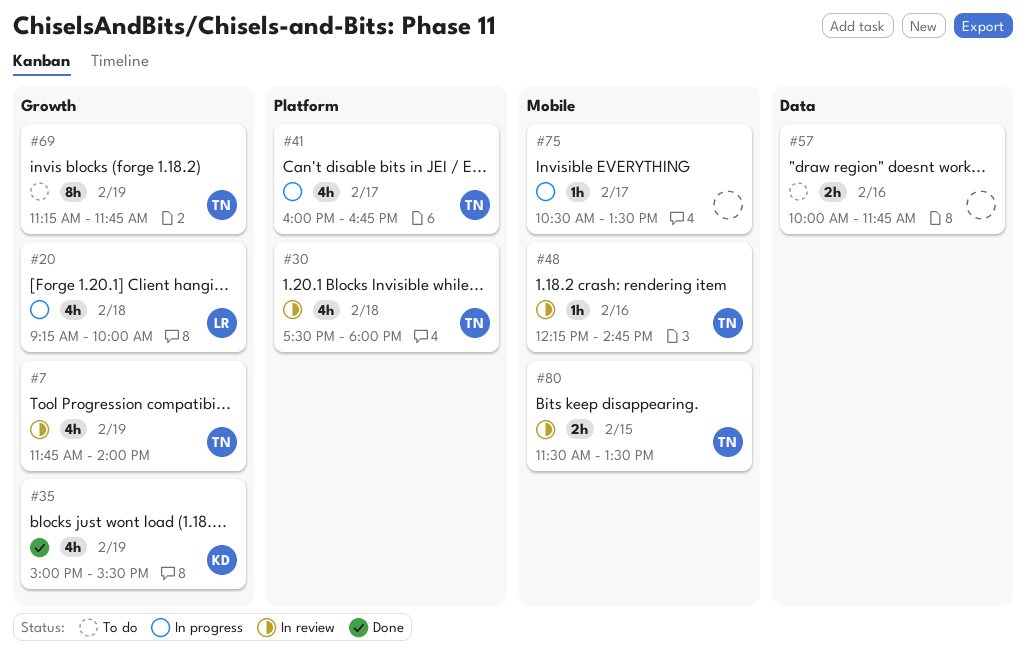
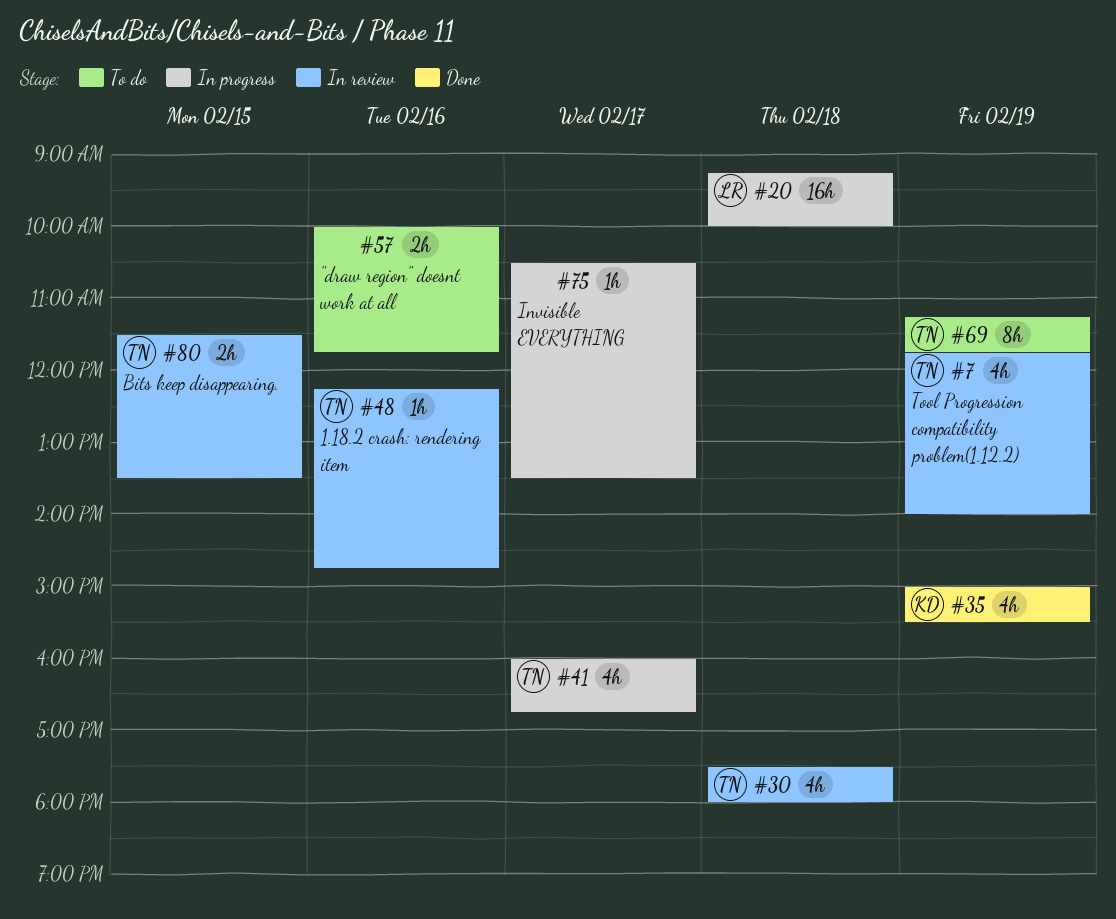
#20, estimate: 4h -> 16h

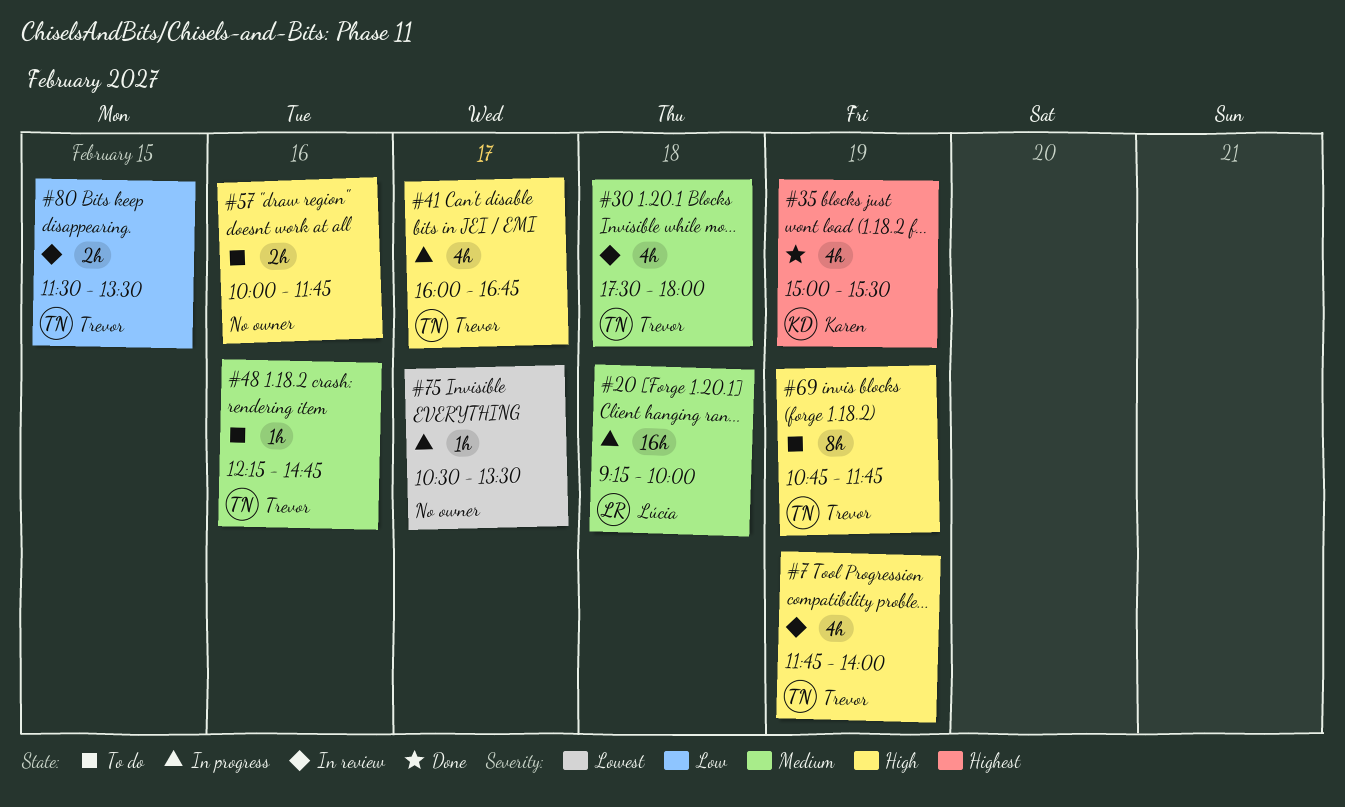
#48, status: In review -> To do
#69, begins: 11:15 -> 10:45

